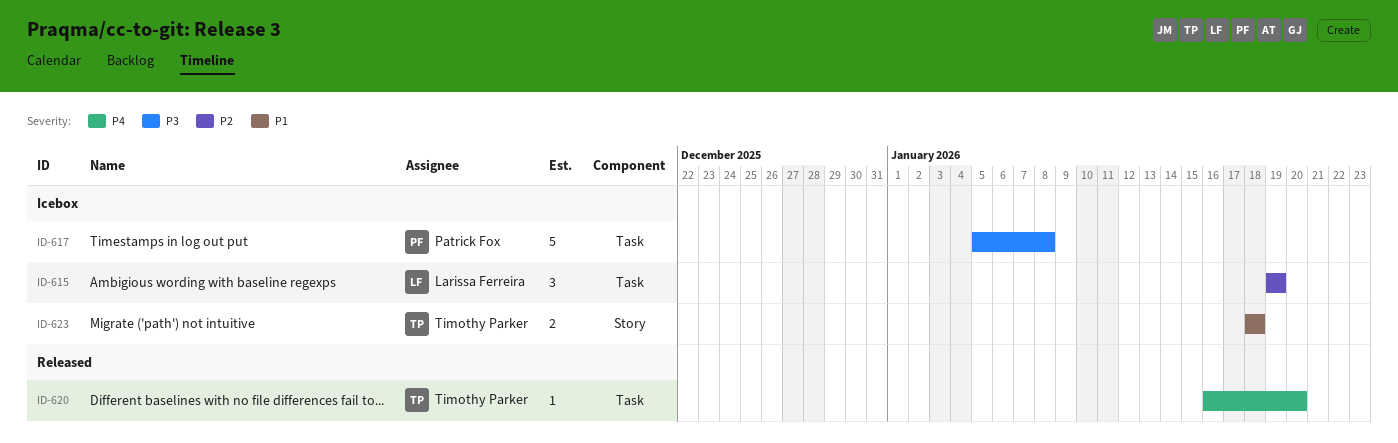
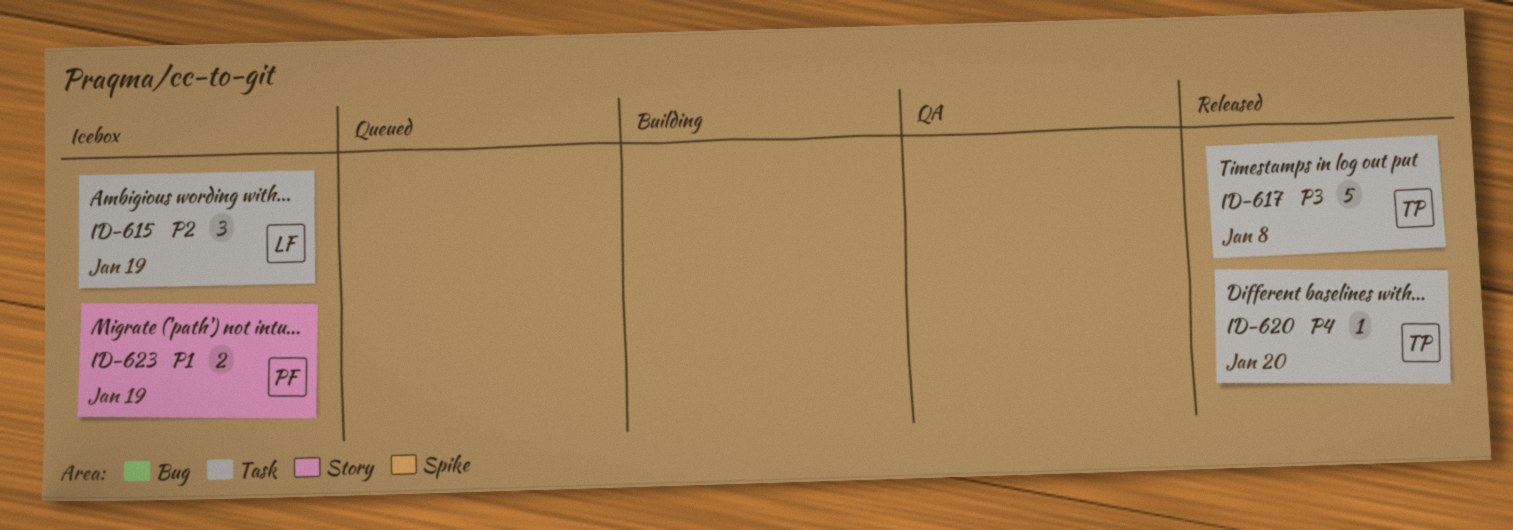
ID-617, status: Icebox -> Released
ID-617, owner: Patrick Fox -> Timothy Parker
ID-623, owner: Timothy Parker -> Patrick Fox
ID-623, due: Jan 18 -> Jan 19

